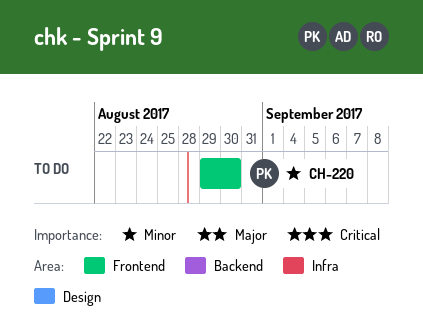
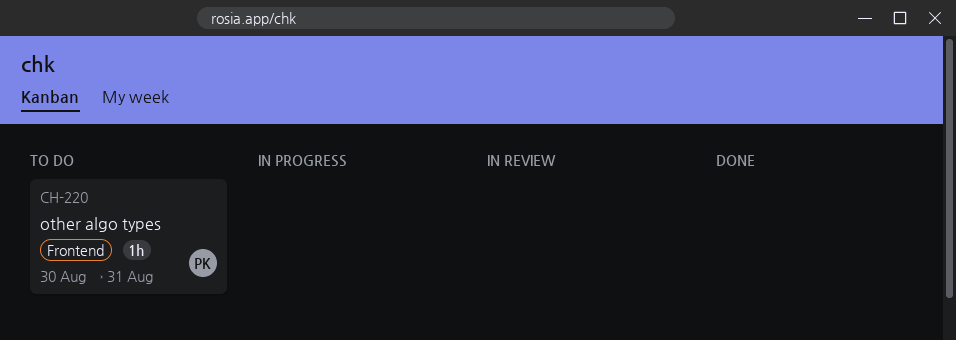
CH-220, start: Aug 29 -> Aug 30
CH-220, due: Aug 30 -> Aug 31

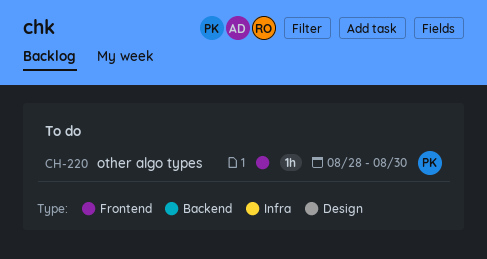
CH-220, start: Aug 30 -> Aug 28
CH-220, due: Aug 31 -> Aug 30

